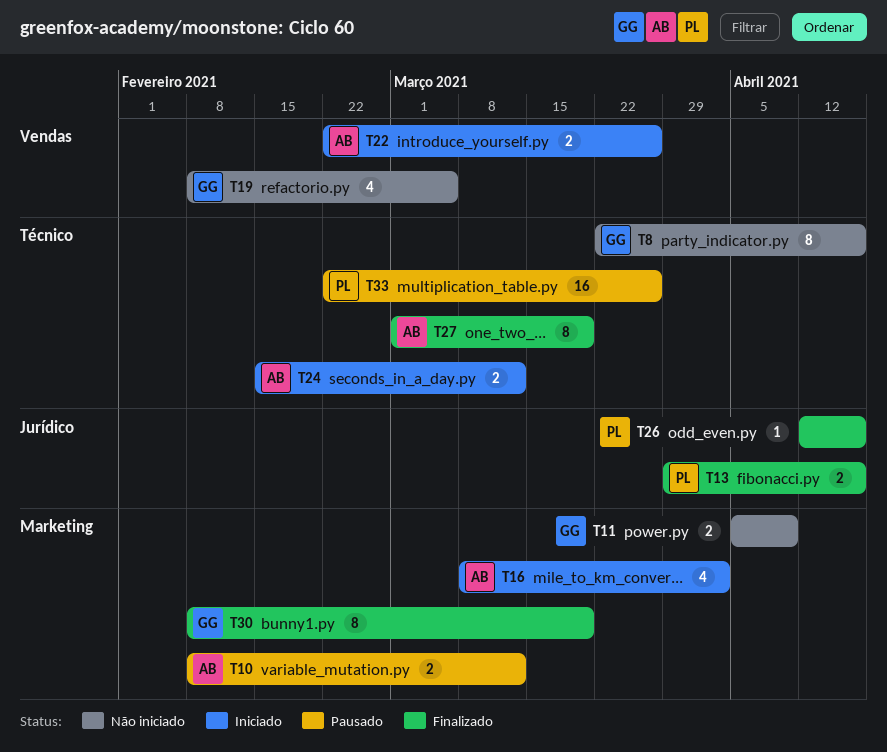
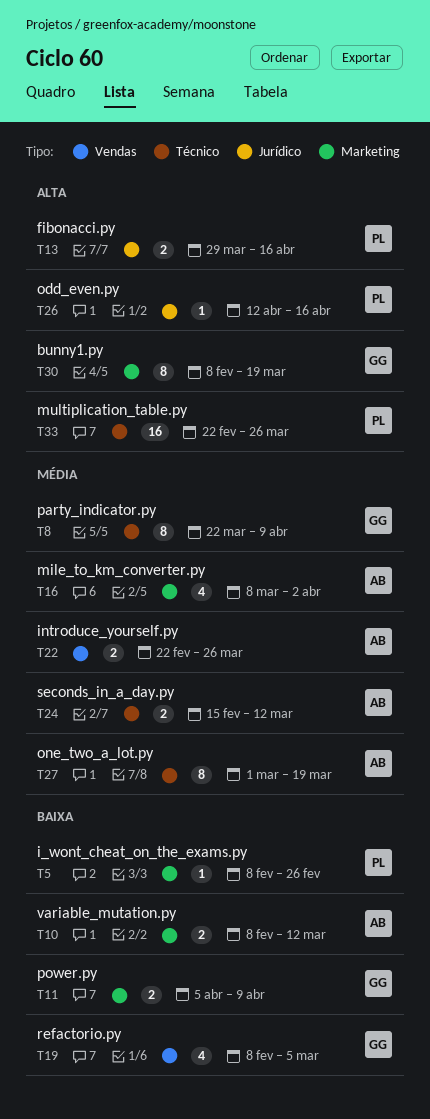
T5: none -> present
T8, due: Apr 16 -> Apr 9

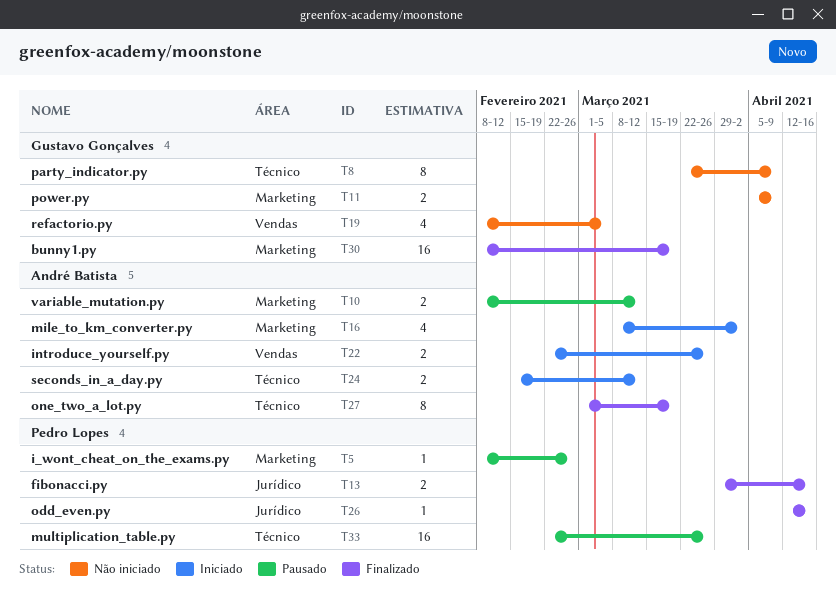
T30, estimate: 8 -> 16

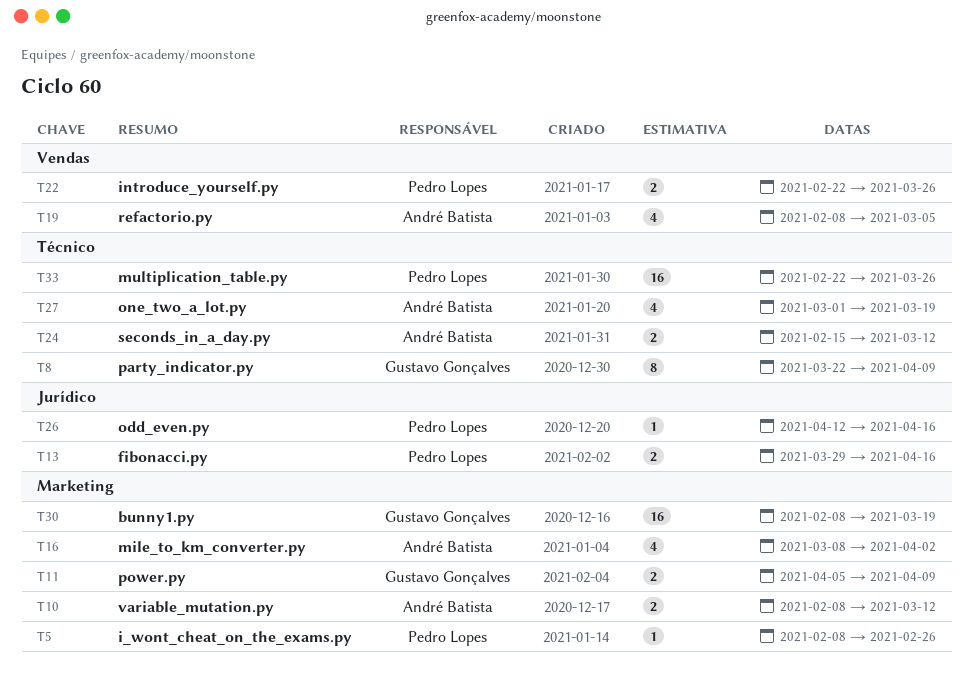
T19, owner: Gustavo Gonçalves -> André Batista
T22, owner: André Batista -> Pedro Lopes
T27, estimate: 8 -> 4

